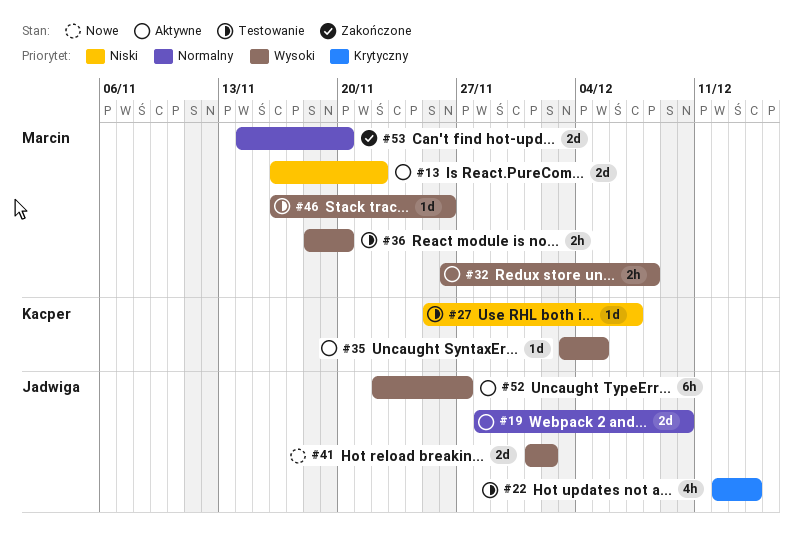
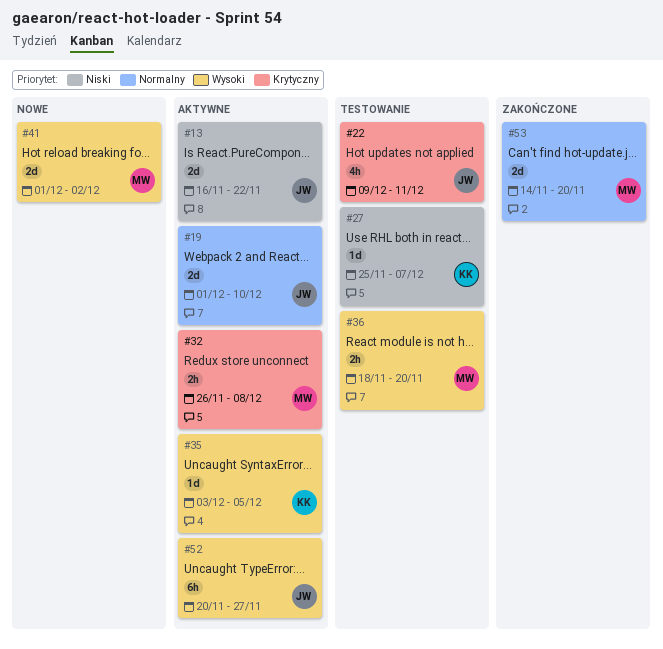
#13, owner: Marcin -> Jadwiga
#19, start: Nov 28 -> Dec 1
#22, start: Dec 12 -> Dec 9
#22, due: Dec 14 -> Dec 11
#32, priority: Wysoki -> Krytyczny
#41, owner: Jadwiga -> Marcin
#46: present -> none
#52, start: Nov 22 -> Nov 20

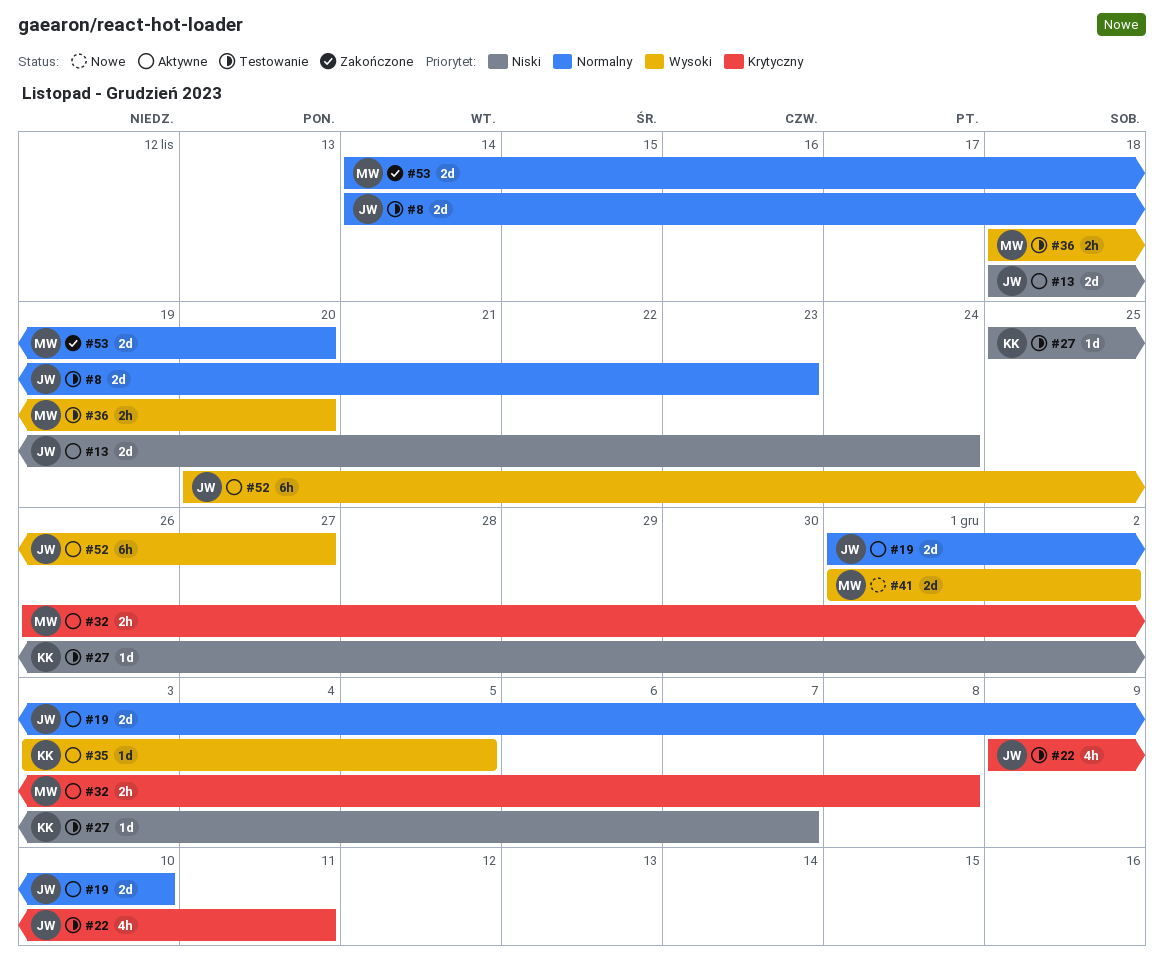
#8: none -> present
#13, start: Nov 16 -> Nov 18
#13, due: Nov 22 -> Nov 24

